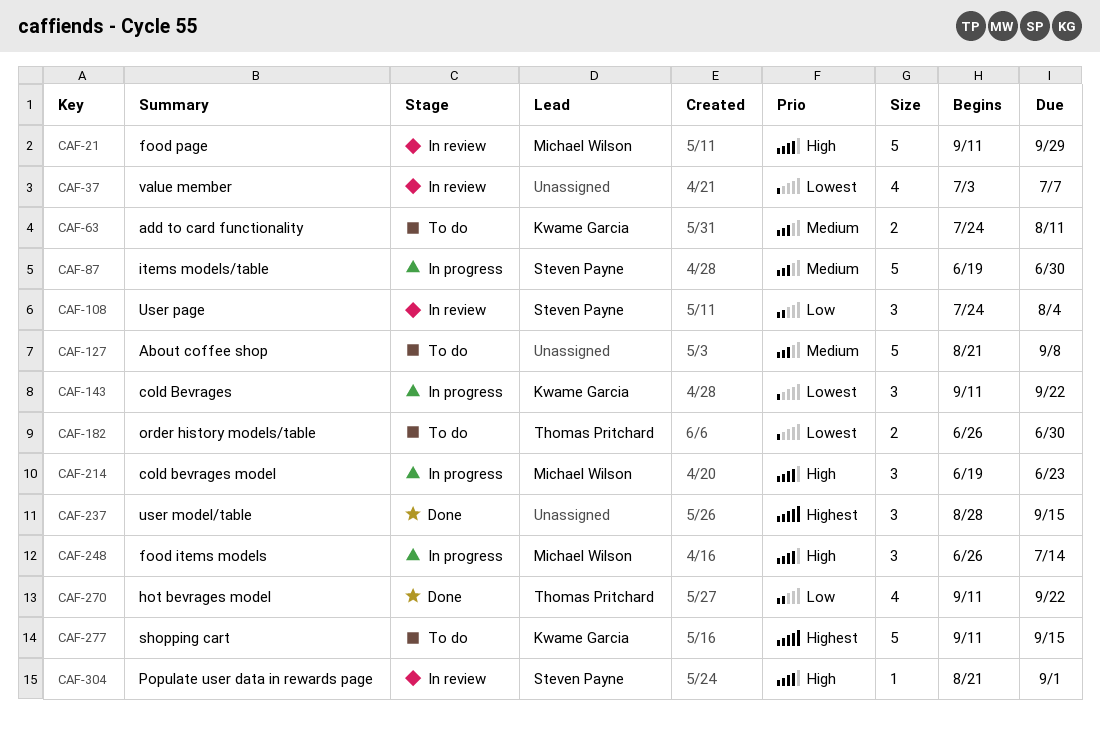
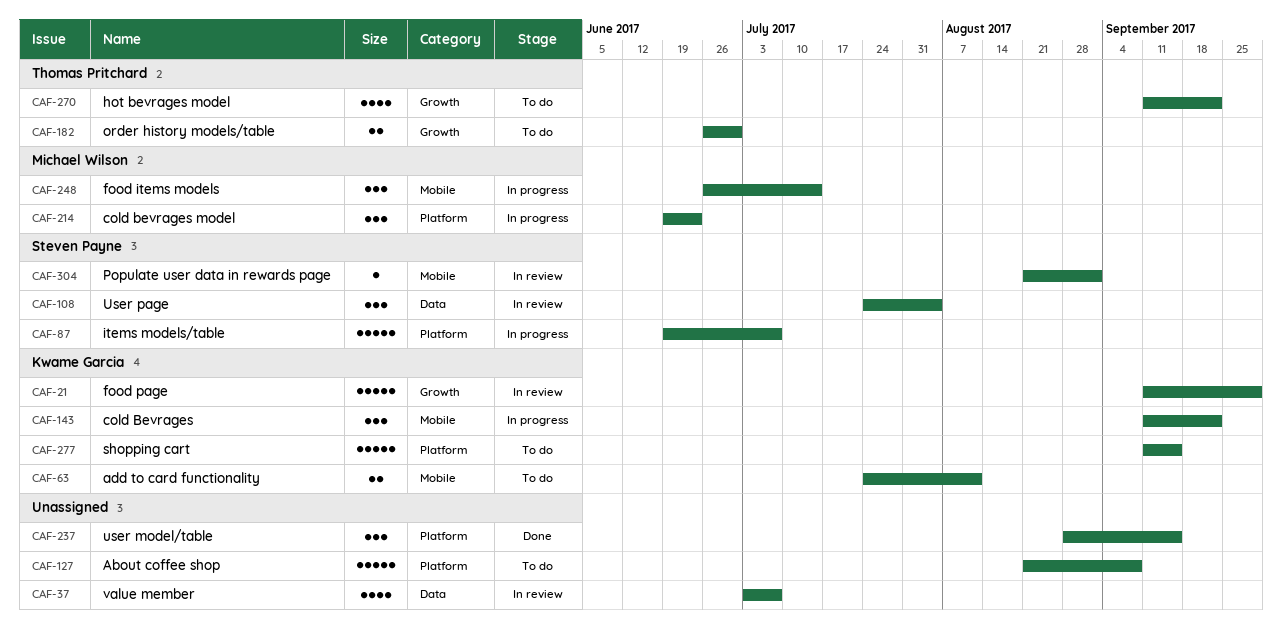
CAF-21, owner: Michael Wilson -> Kwame Garcia
CAF-87, due: Jun 30 -> Jul 7
CAF-270, status: Done -> To do

